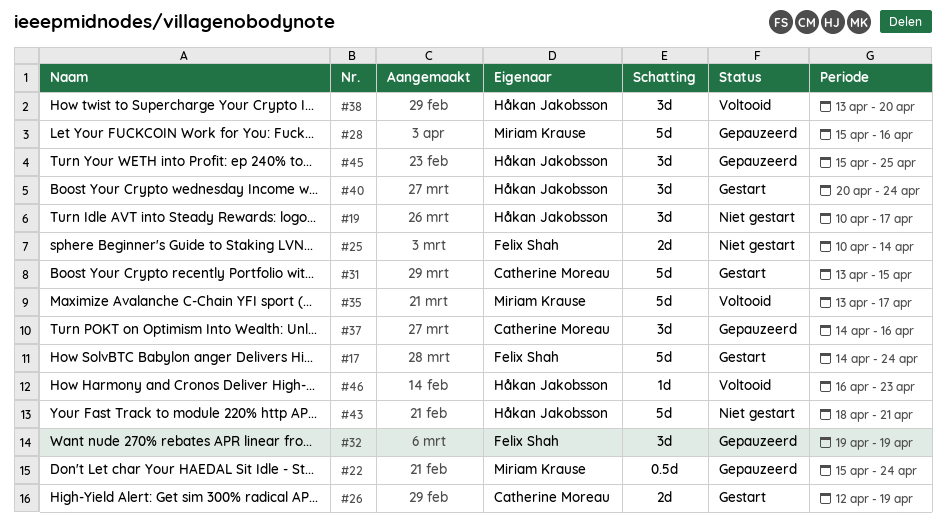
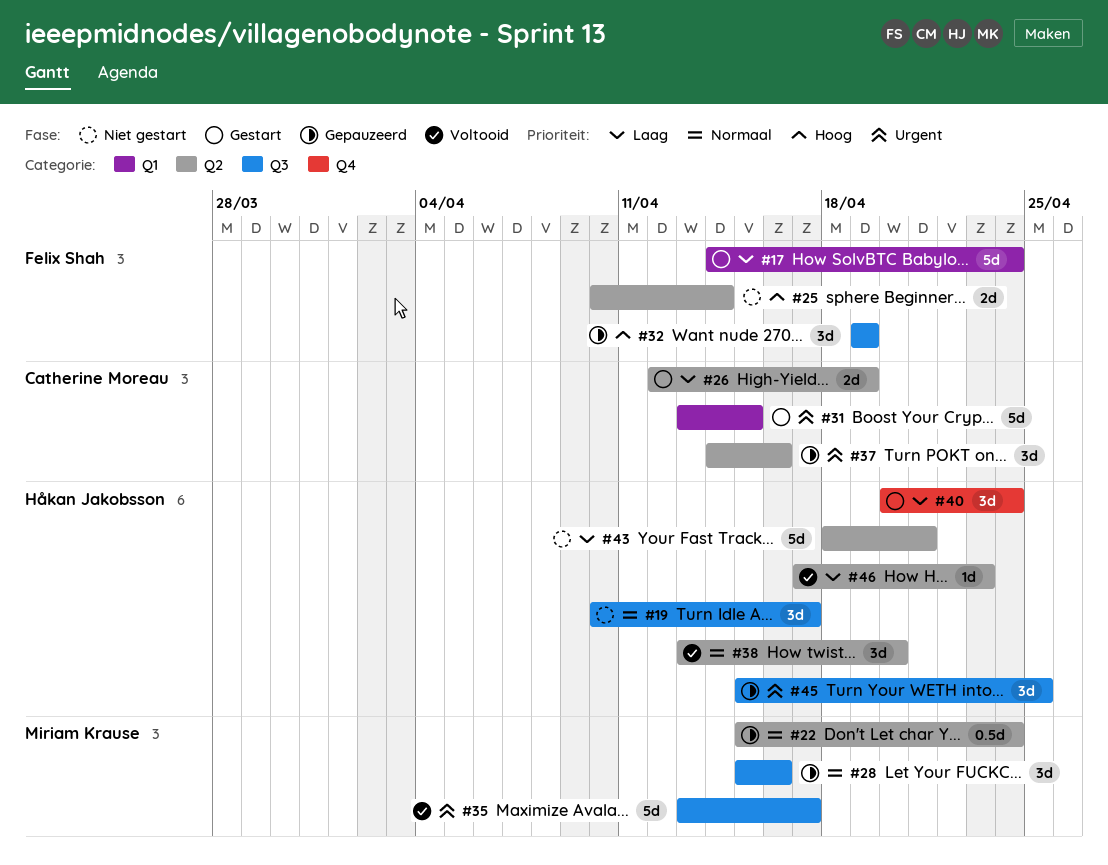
#28, estimate: 5d -> 3d
#46, start: Apr 16 -> Apr 17

